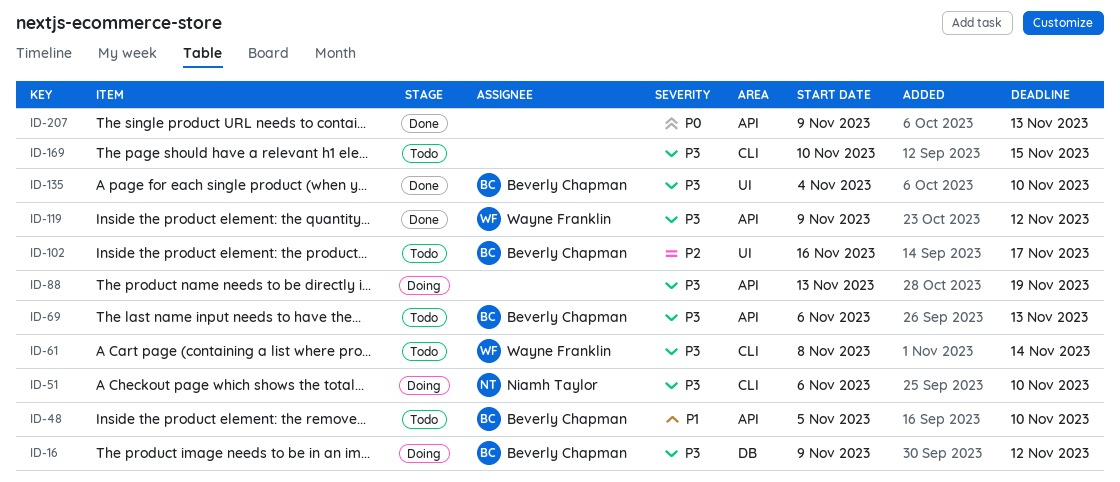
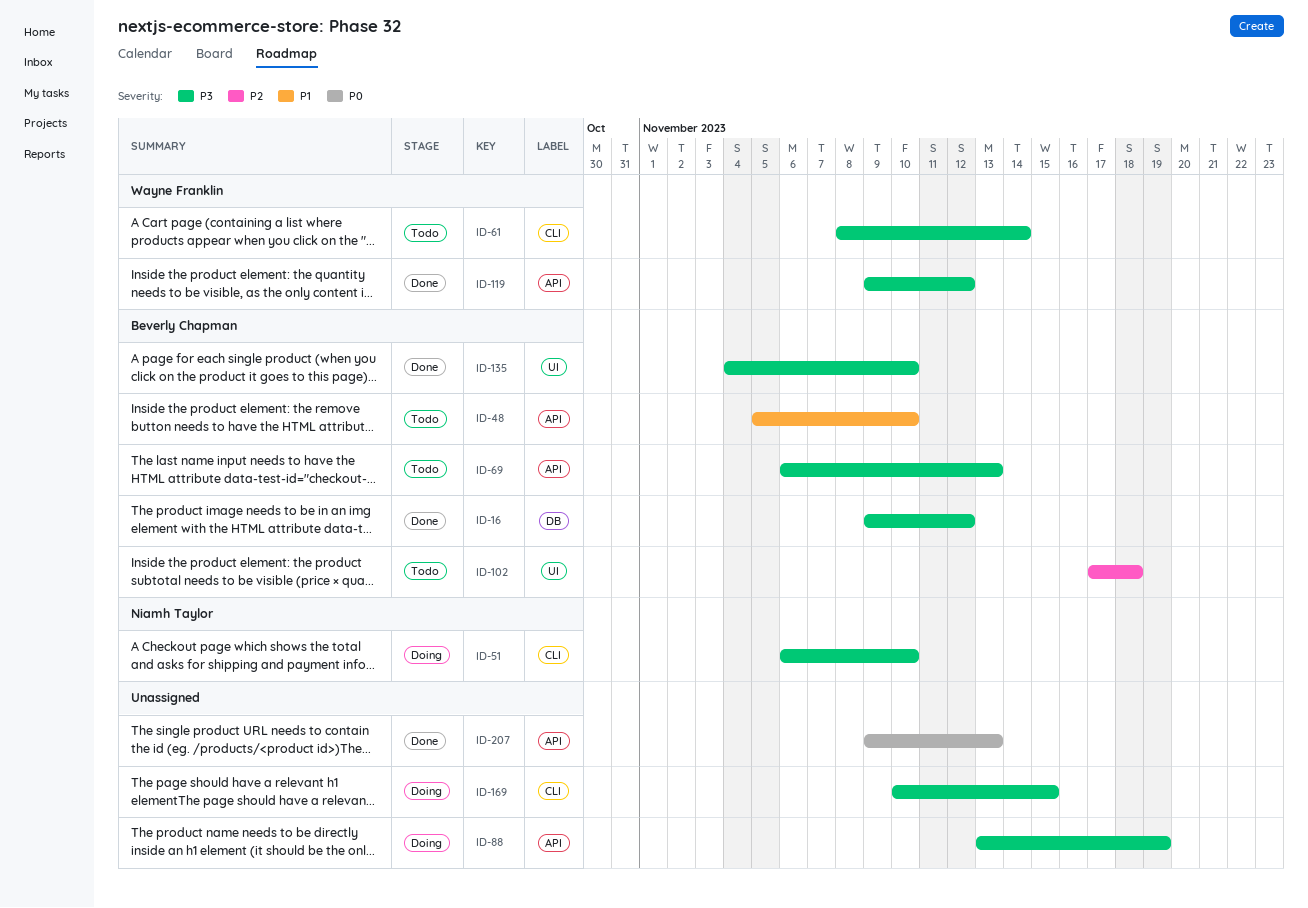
ID-16, status: Doing -> Done
ID-102, start: Nov 16 -> Nov 17
ID-102, due: Nov 17 -> Nov 18
ID-169, status: Todo -> Doing

